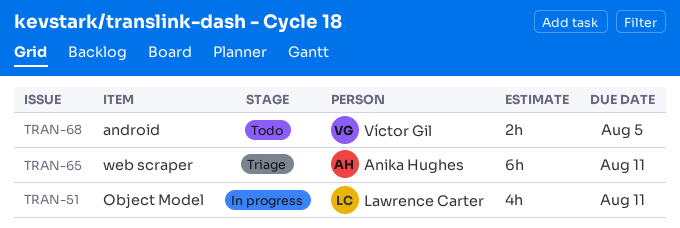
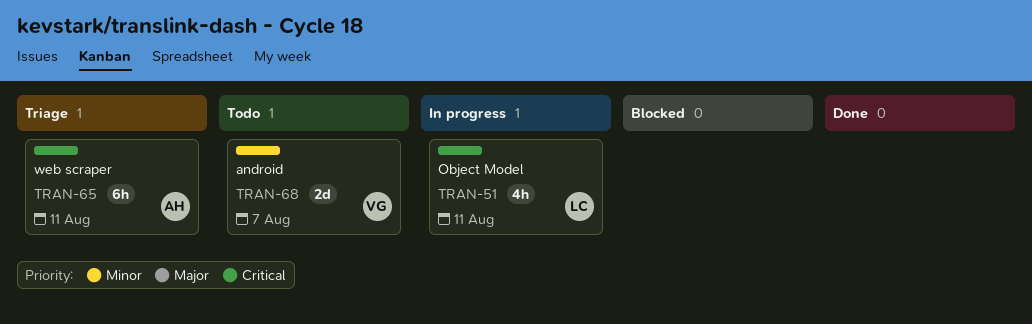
TRAN-68, estimate: 2h -> 2d
TRAN-68, due: Aug 5 -> Aug 7

